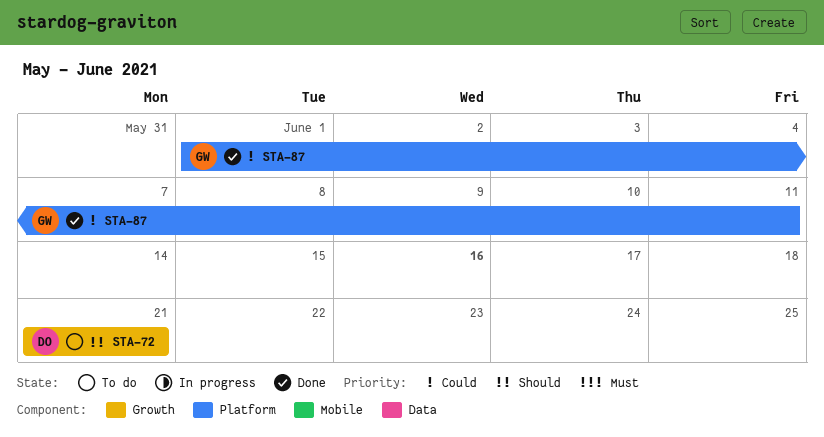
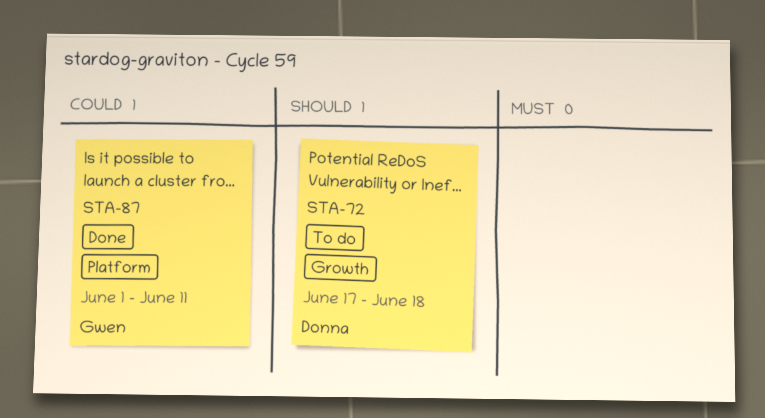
STA-72, start: Jun 21 -> Jun 17
STA-72, due: Jun 21 -> Jun 18

